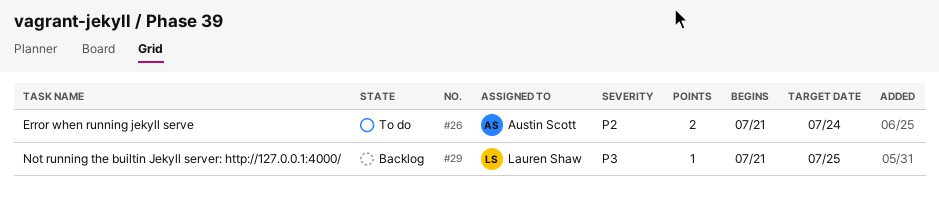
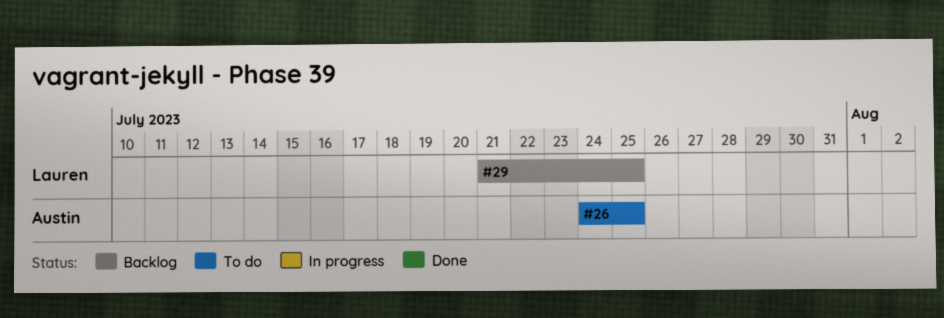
#26, start: Jul 21 -> Jul 24
#26, due: Jul 24 -> Jul 25

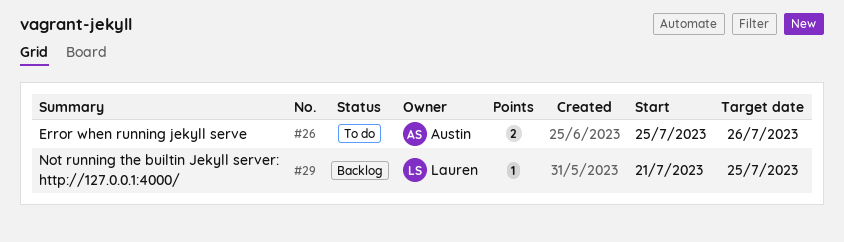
#26, start: Jul 24 -> Jul 25
#26, due: Jul 25 -> Jul 26

